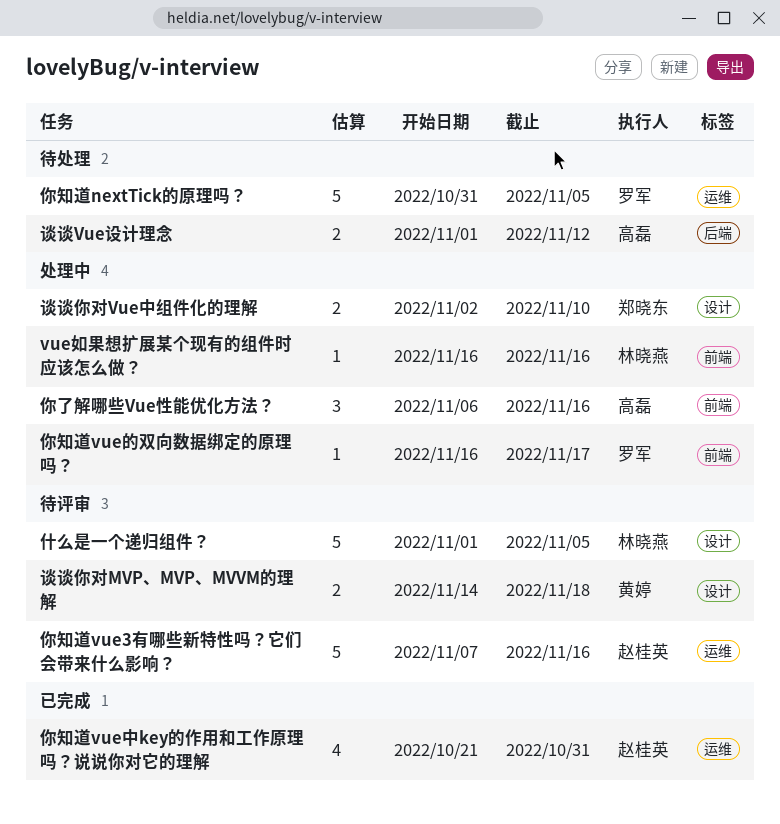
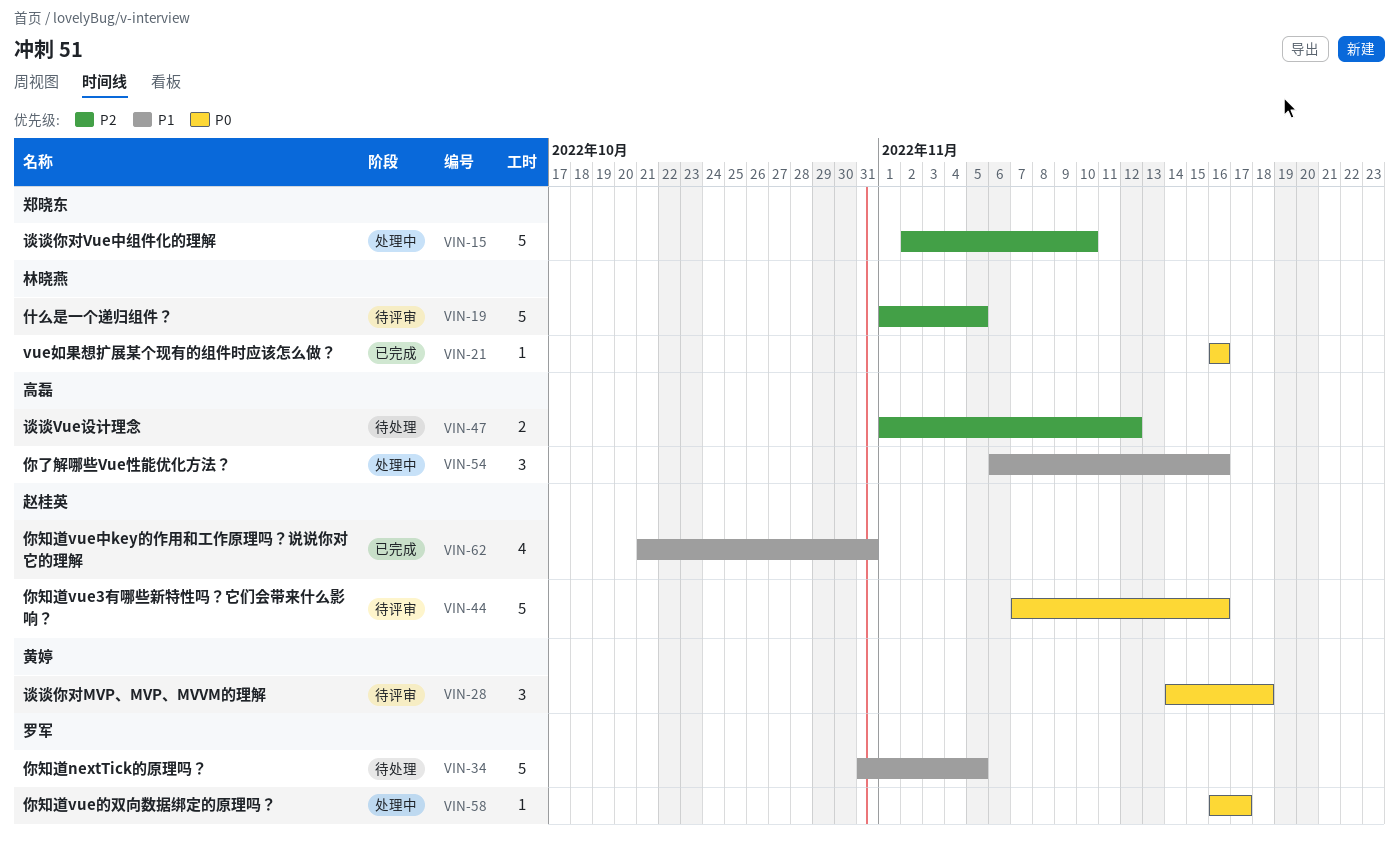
vue如果想扩展某个现有的组件时应该怎么做？, status: 处理中 -> 已完成
谈谈你对MVP、MVP、MVVM的理解, estimate: 2 -> 3
谈谈你对Vue中组件化的理解, estimate: 2 -> 5

